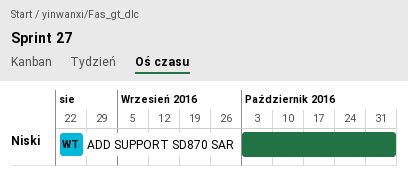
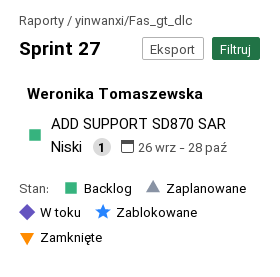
ADD SUPPORT SD870 SAR, start: Oct 3 -> Sep 26
ADD SUPPORT SD870 SAR, due: Nov 4 -> Oct 28

